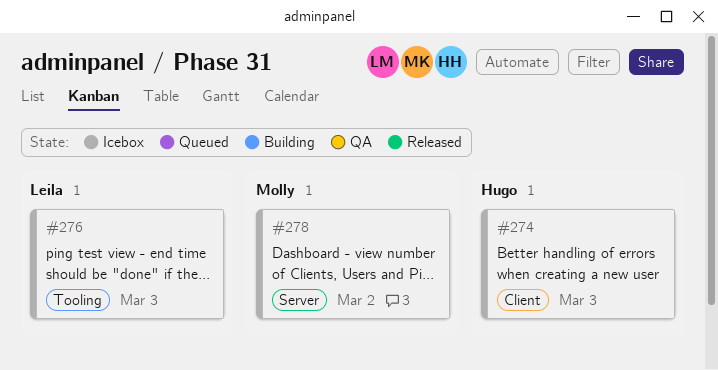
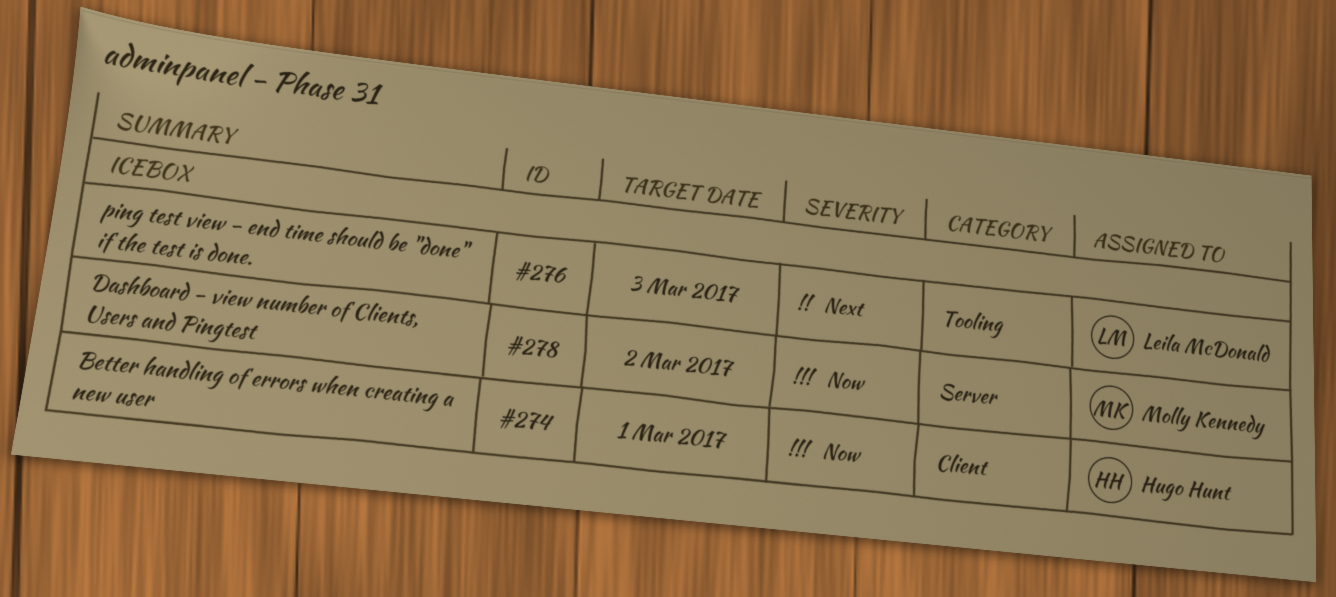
#274, due: Mar 3 -> Mar 1

